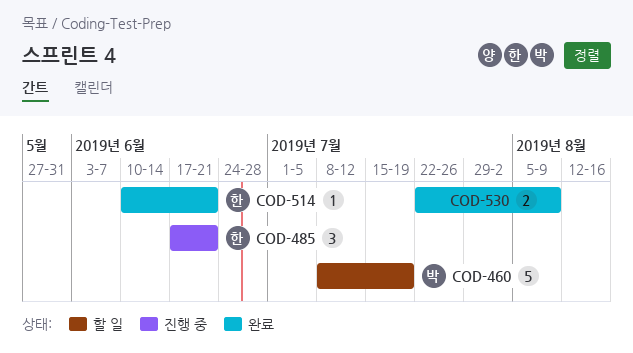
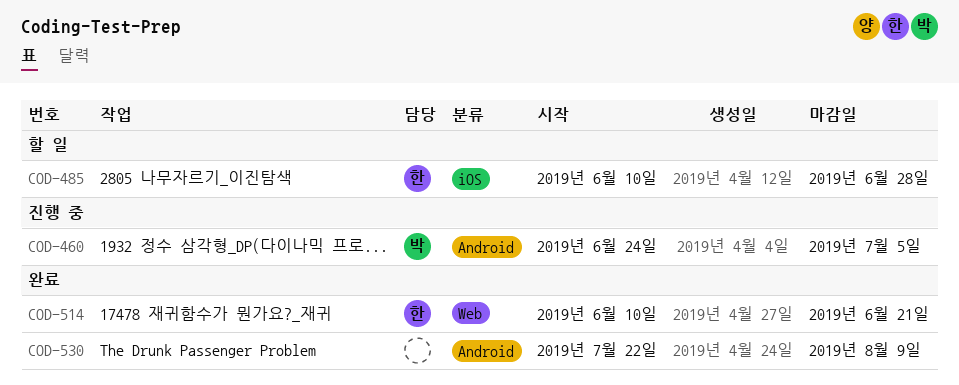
COD-460, status: 할 일 -> 진행 중
COD-460, start: Jul 8 -> Jun 24
COD-460, due: Jul 19 -> Jul 5
COD-485, status: 진행 중 -> 할 일
COD-485, start: Jun 17 -> Jun 10
COD-485, due: Jun 21 -> Jun 28

